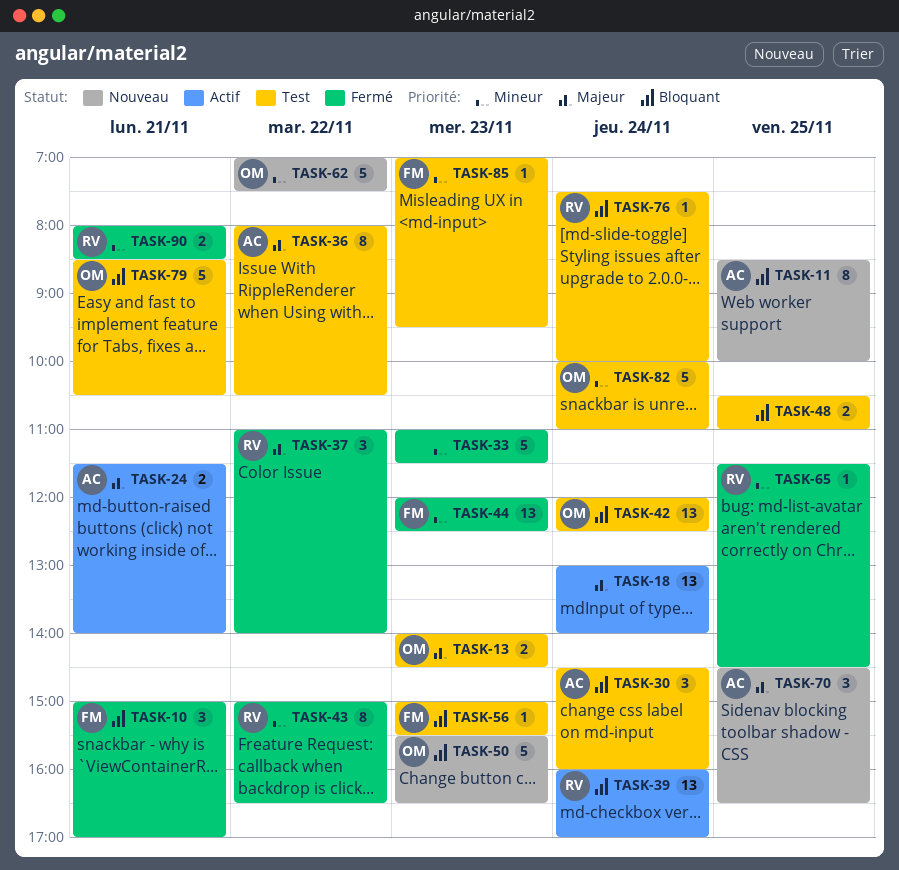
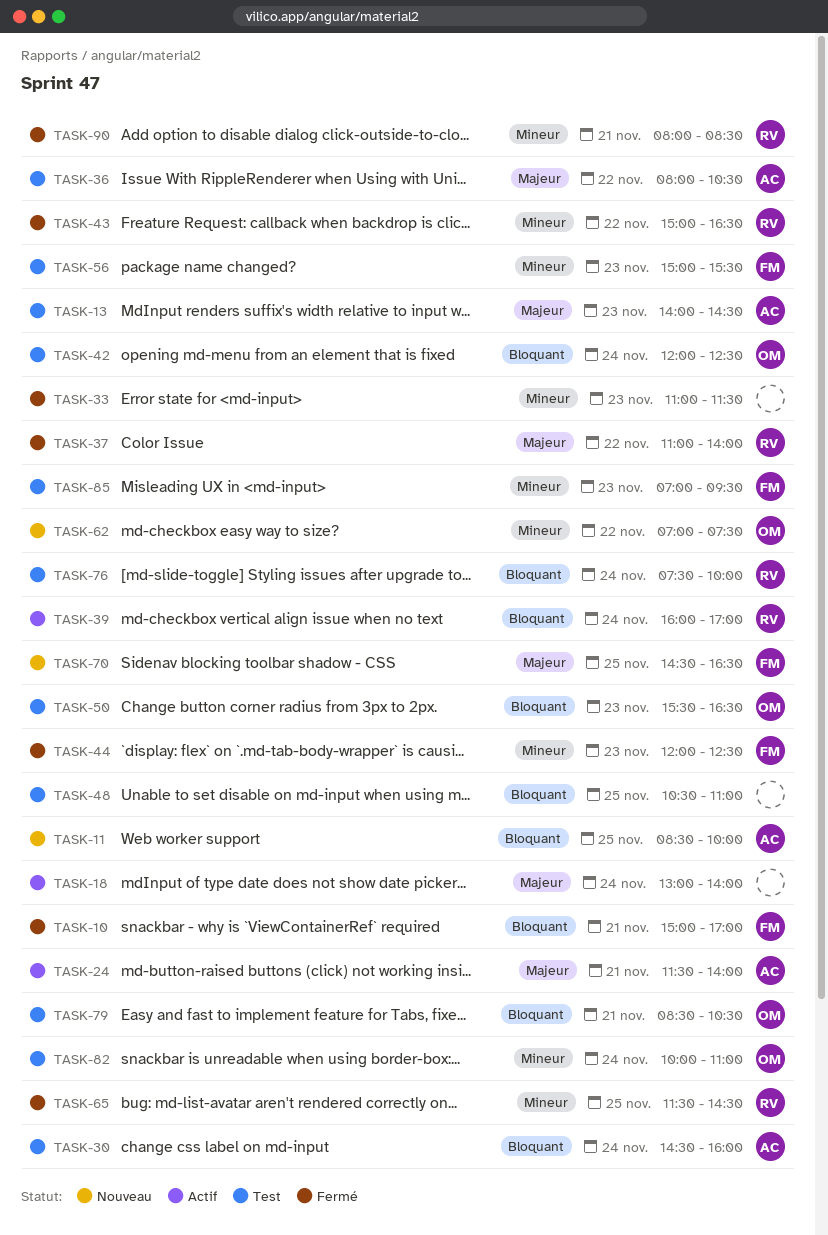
TASK-13, owner: OM -> AC
TASK-50, status: Nouveau -> Test
TASK-56, priority: Bloquant -> Mineur
TASK-70, owner: AC -> FM

